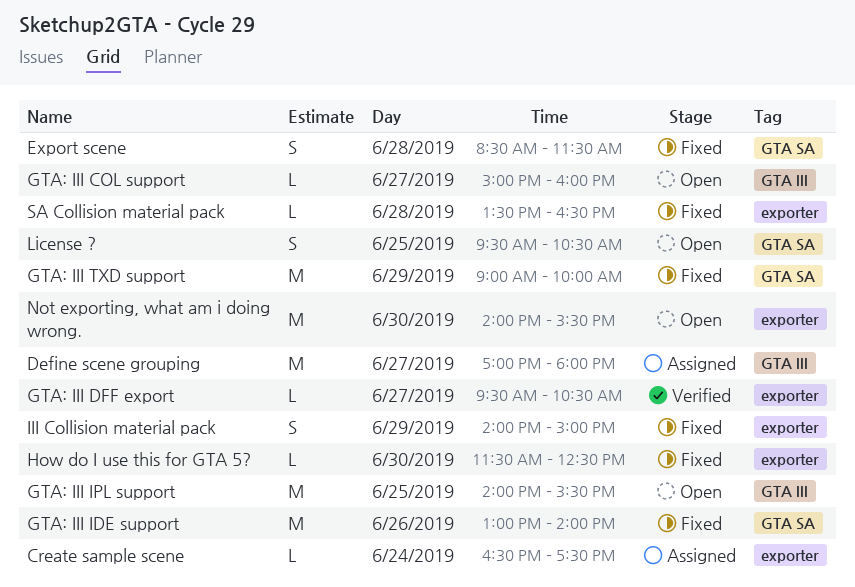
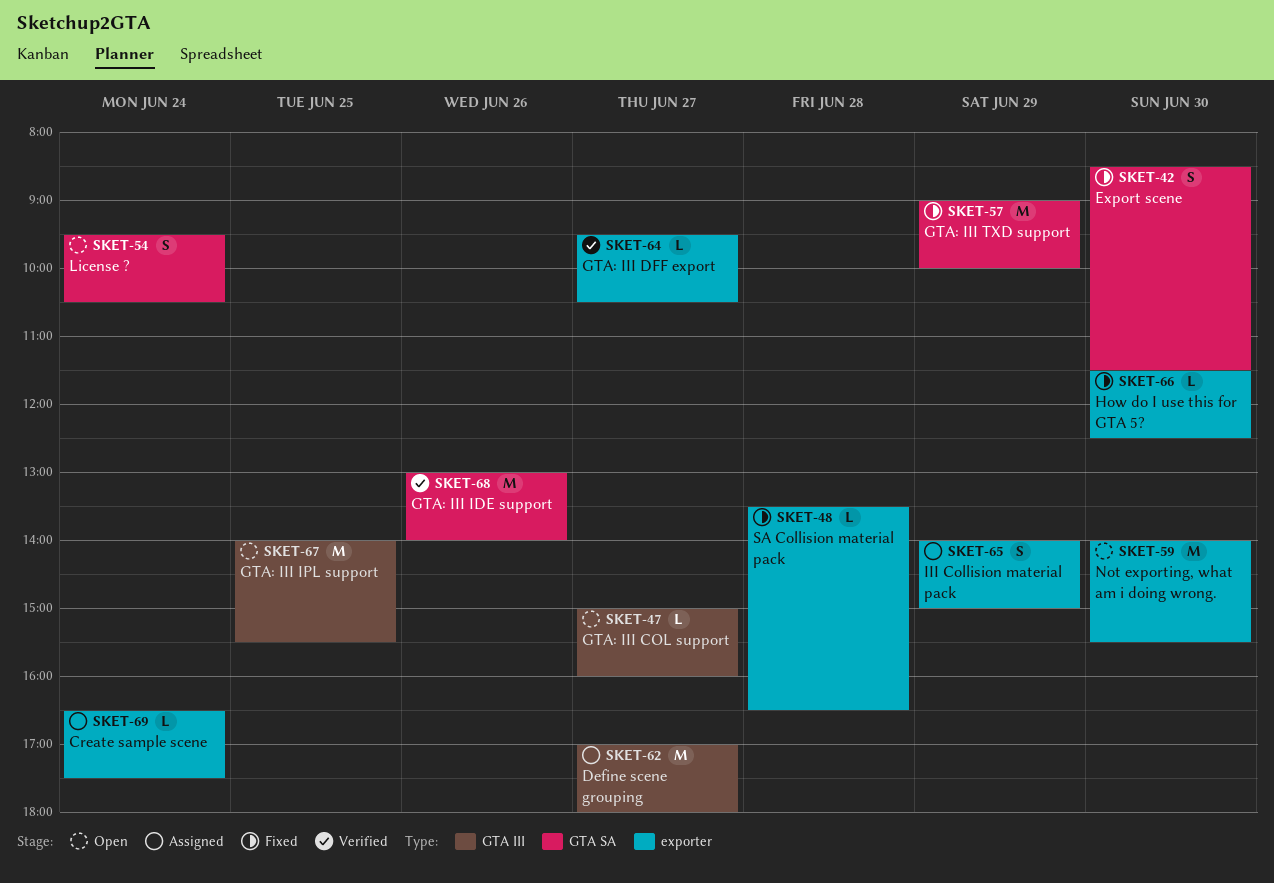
Export scene, day: Jun 28 -> Jun 30
GTA: III IDE support, status: Fixed -> Verified
III Collision material pack, status: Fixed -> Assigned
License ?, day: Jun 25 -> Jun 24

